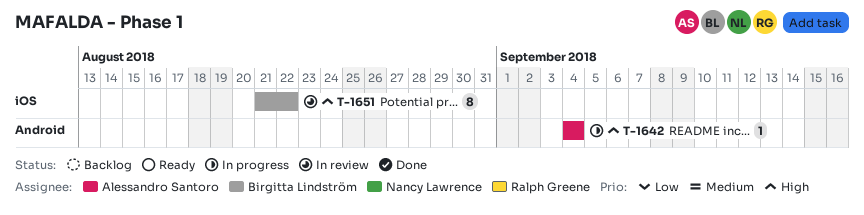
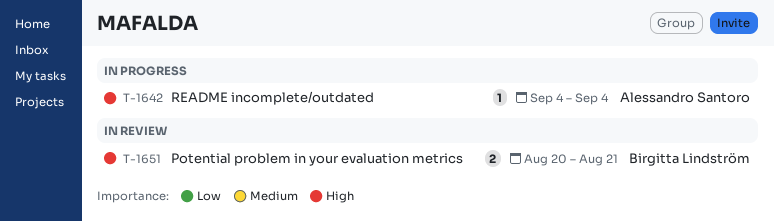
T-1651, estimate: 8 -> 2
T-1651, start: Aug 21 -> Aug 20
T-1651, due: Aug 22 -> Aug 21

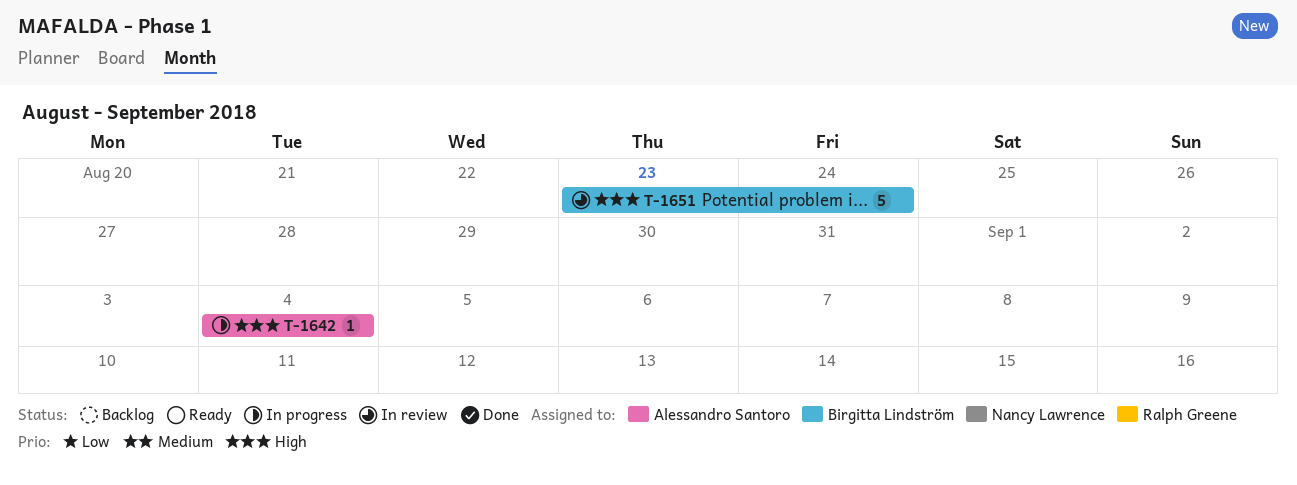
T-1651, estimate: 2 -> 5
T-1651, start: Aug 20 -> Aug 23
T-1651, due: Aug 21 -> Aug 24

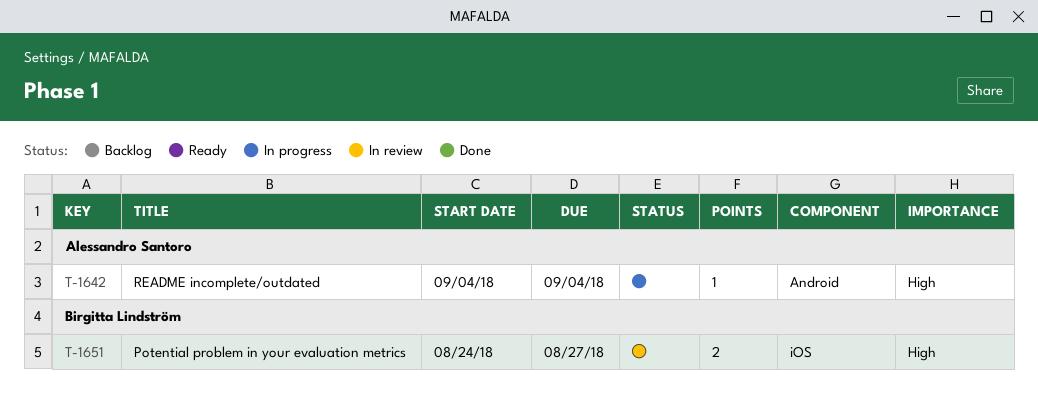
T-1651, estimate: 5 -> 2
T-1651, start: Aug 23 -> Aug 24
T-1651, due: Aug 24 -> Aug 27

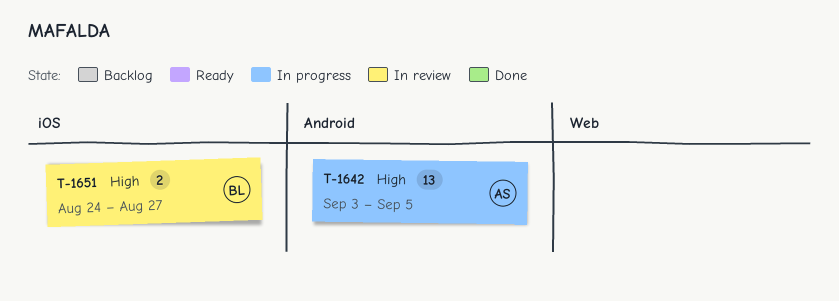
T-1642, estimate: 1 -> 13
T-1642, start: Sep 4 -> Sep 3
T-1642, due: Sep 4 -> Sep 5

